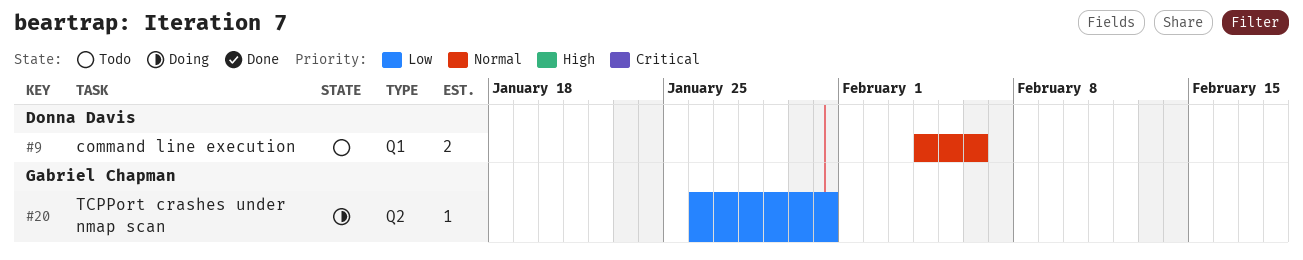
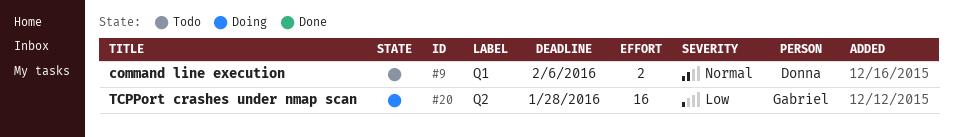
#20, estimate: 1 -> 16
#20, due: Jan 31 -> Jan 28

